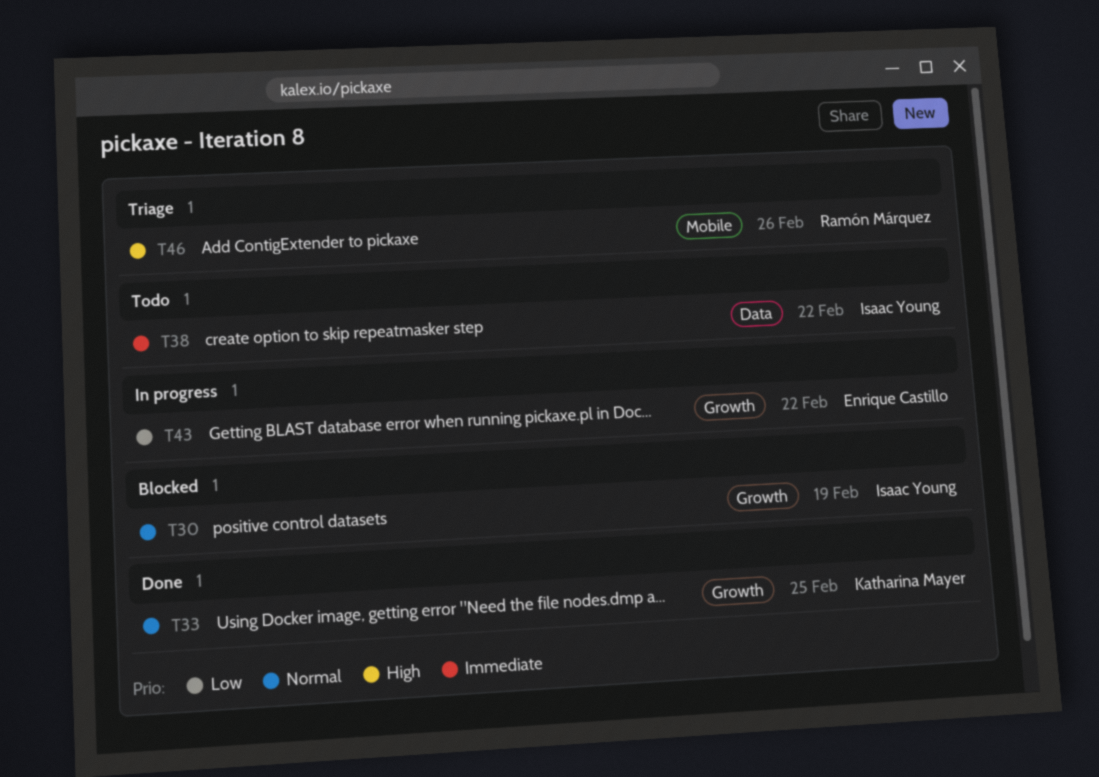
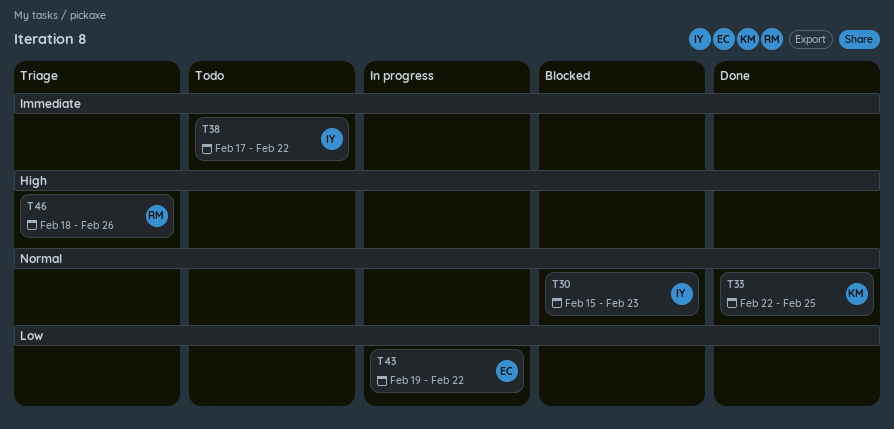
T30, due: Feb 19 -> Feb 23

